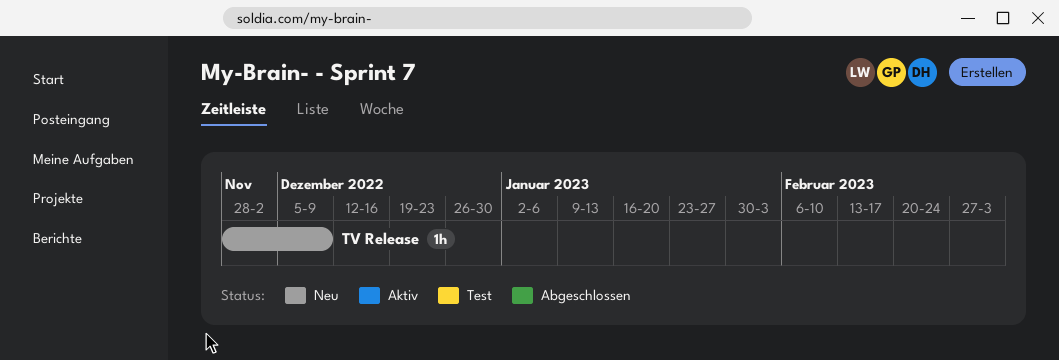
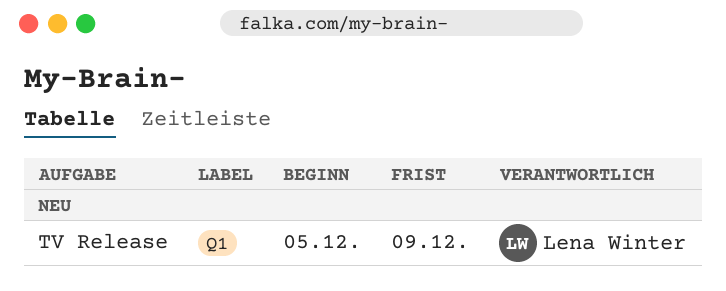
TV Release, start: Nov 28 -> Dec 5

